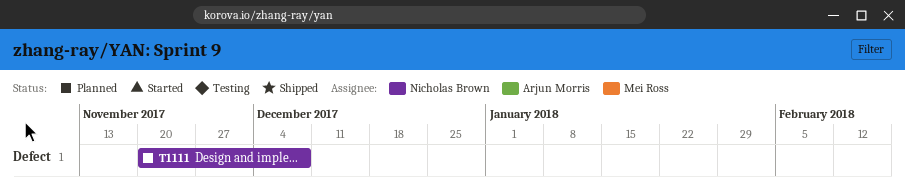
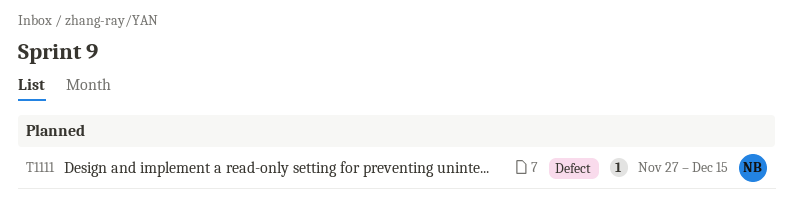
T1111, start: Nov 20 -> Nov 27
T1111, due: Dec 8 -> Dec 15

